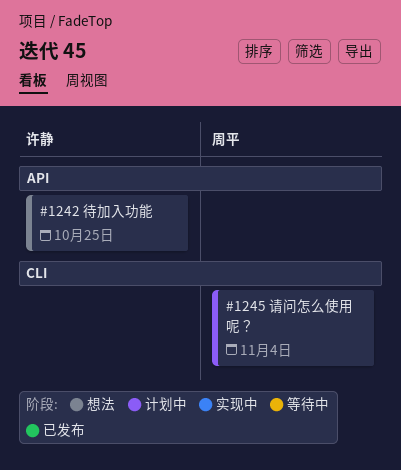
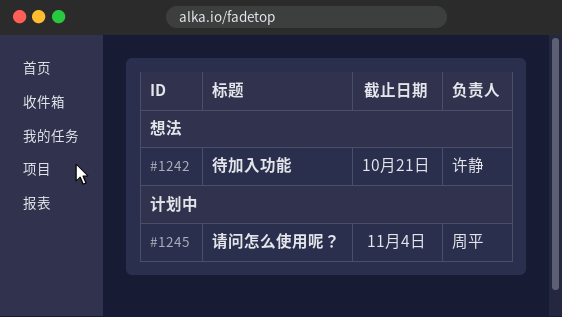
#1242, due: Oct 25 -> Oct 21

